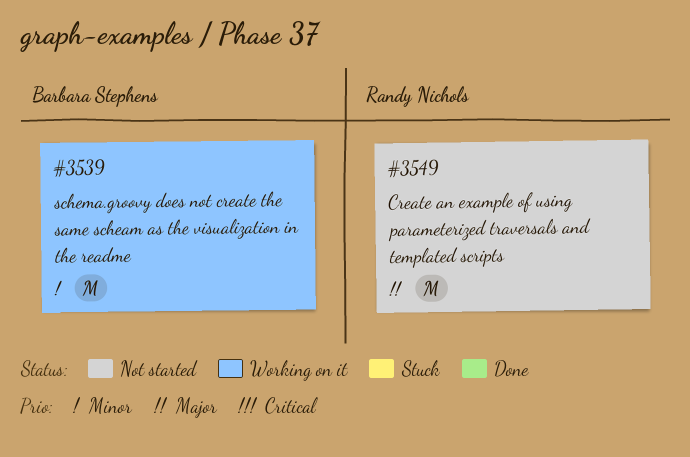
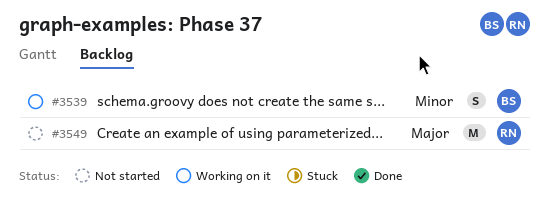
#3539, estimate: M -> S

